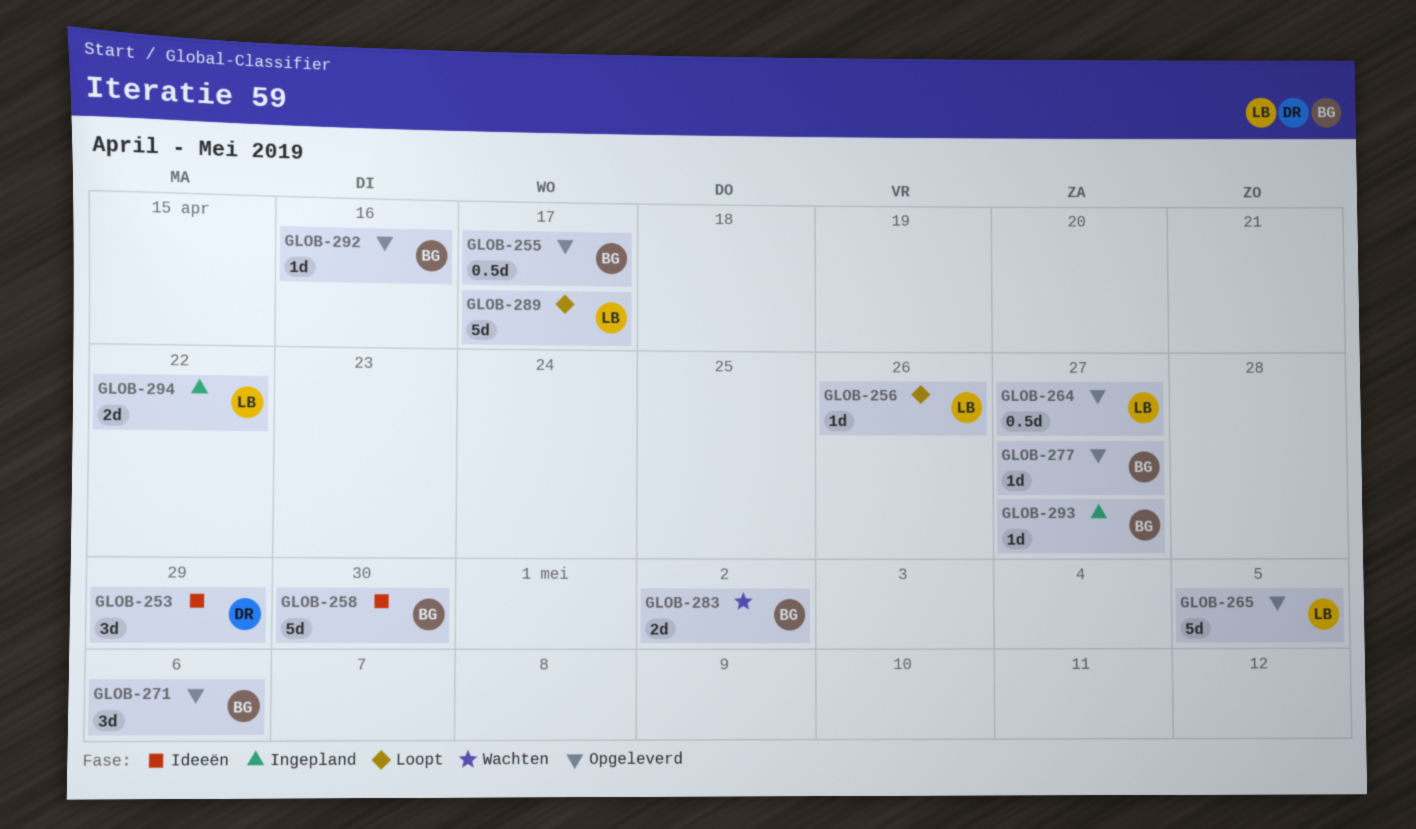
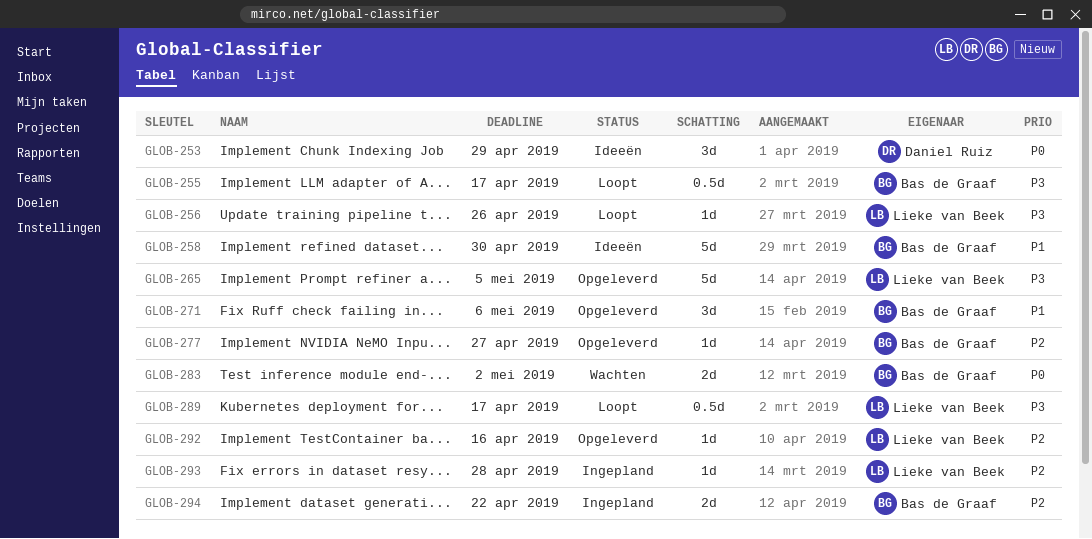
GLOB-255, status: Opgeleverd -> Loopt
GLOB-264: present -> none
GLOB-289, estimate: 5d -> 0.5d
GLOB-292, owner: Bas de Graaf -> Lieke van Beek
GLOB-293, owner: Bas de Graaf -> Lieke van Beek
GLOB-293, due: Apr 27 -> Apr 28
GLOB-294, owner: Lieke van Beek -> Bas de Graaf

